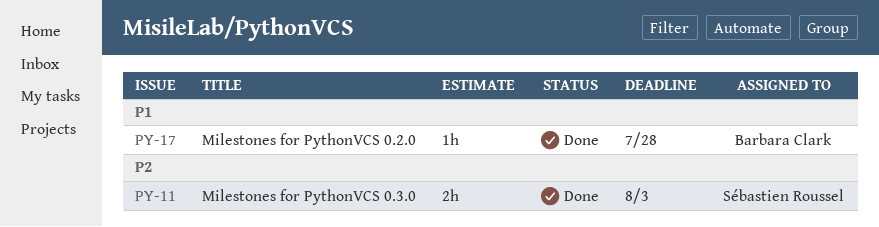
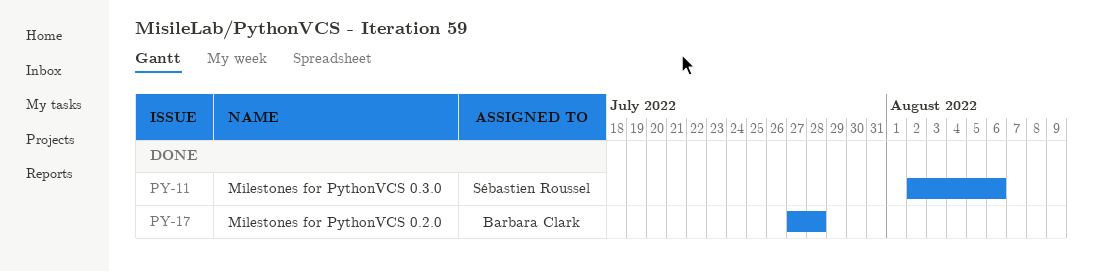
PY-11, due: Aug 3 -> Aug 6

